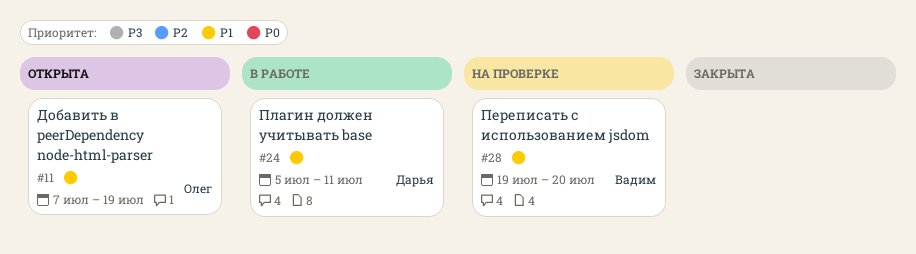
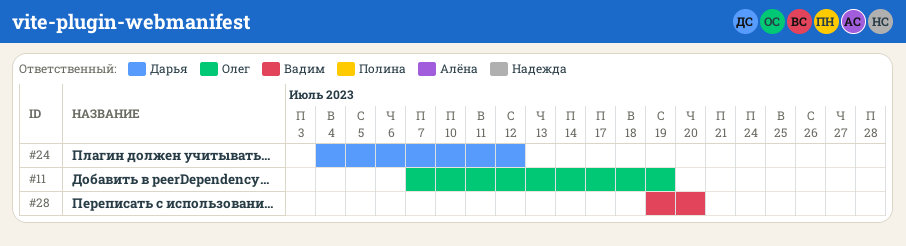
#24, start: Jul 5 -> Jul 4
#24, due: Jul 11 -> Jul 12

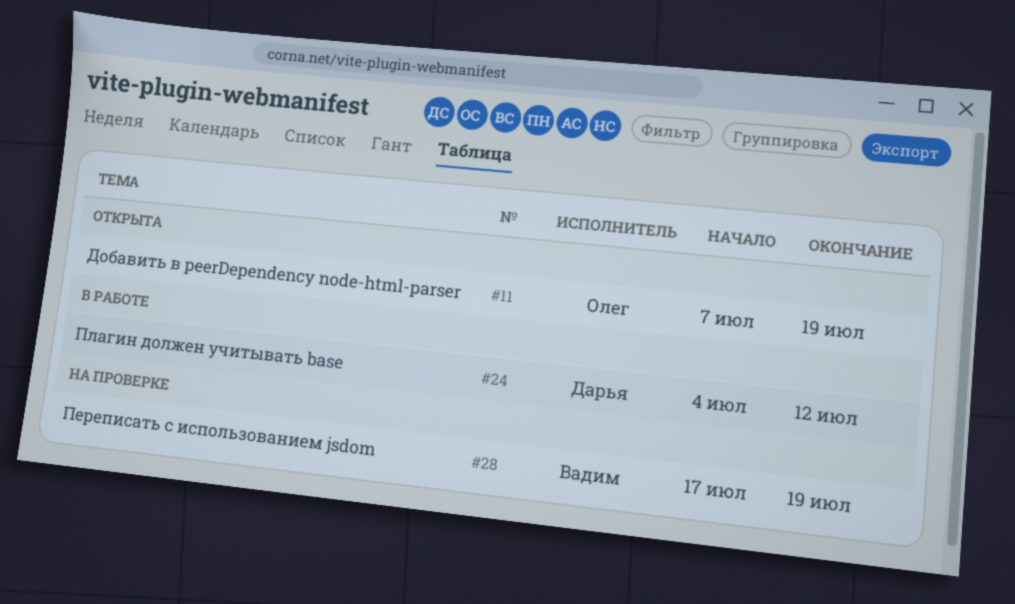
#28, start: Jul 19 -> Jul 17
#28, due: Jul 20 -> Jul 19

